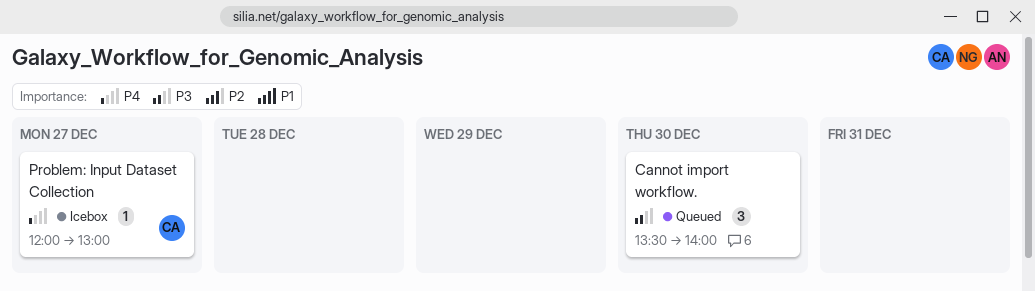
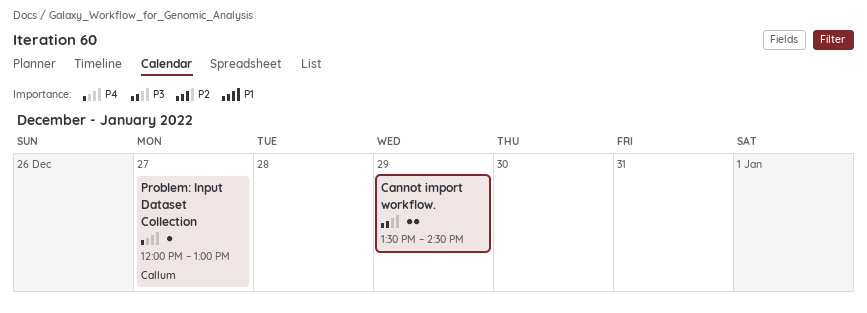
Cannot import workflow., estimate: 3 -> 2
Cannot import workflow., day: Dec 30 -> Dec 29
Cannot import workflow., ends: 14:00 -> 14:30

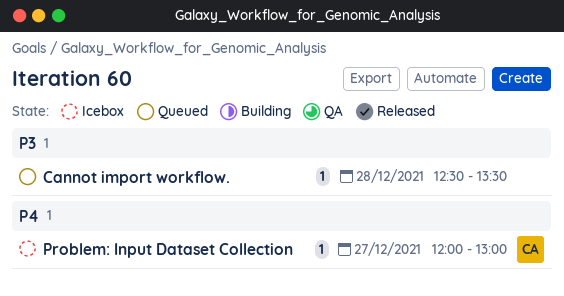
Cannot import workflow., estimate: 2 -> 1
Cannot import workflow., day: Dec 29 -> Dec 28
Cannot import workflow., begins: 13:30 -> 12:30
Cannot import workflow., ends: 14:30 -> 13:30

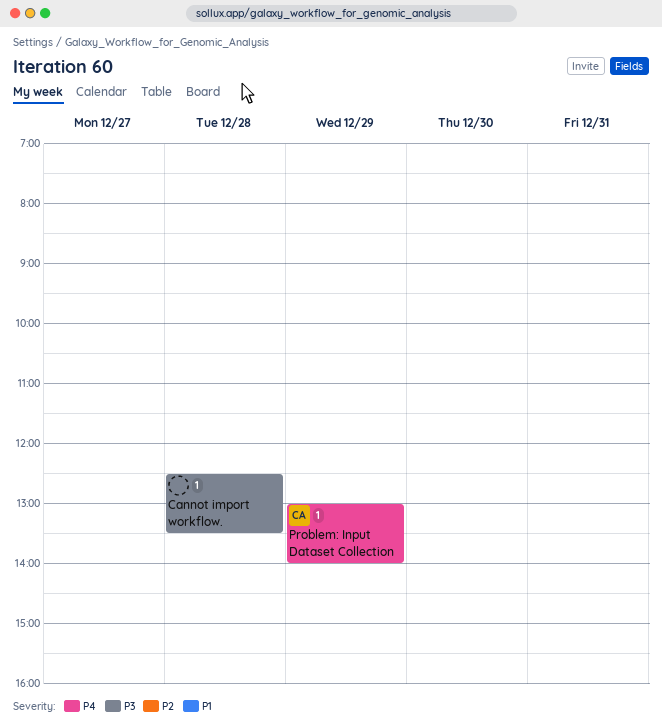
Problem: Input Dataset Collection, day: Dec 27 -> Dec 29
Problem: Input Dataset Collection, begins: 12:00 -> 13:00
Problem: Input Dataset Collection, ends: 13:00 -> 14:00

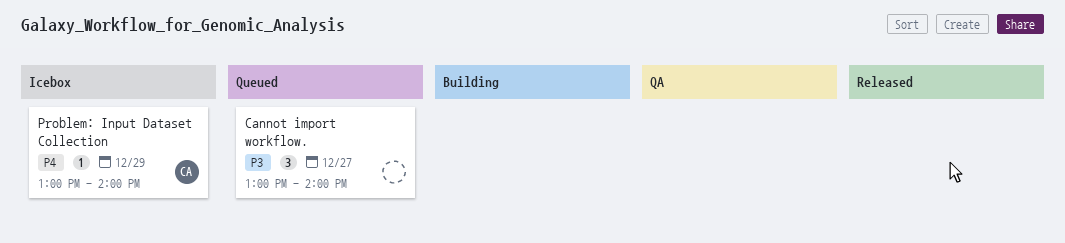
Cannot import workflow., estimate: 1 -> 3
Cannot import workflow., day: Dec 28 -> Dec 27
Cannot import workflow., begins: 12:30 -> 13:00
Cannot import workflow., ends: 13:30 -> 14:00

